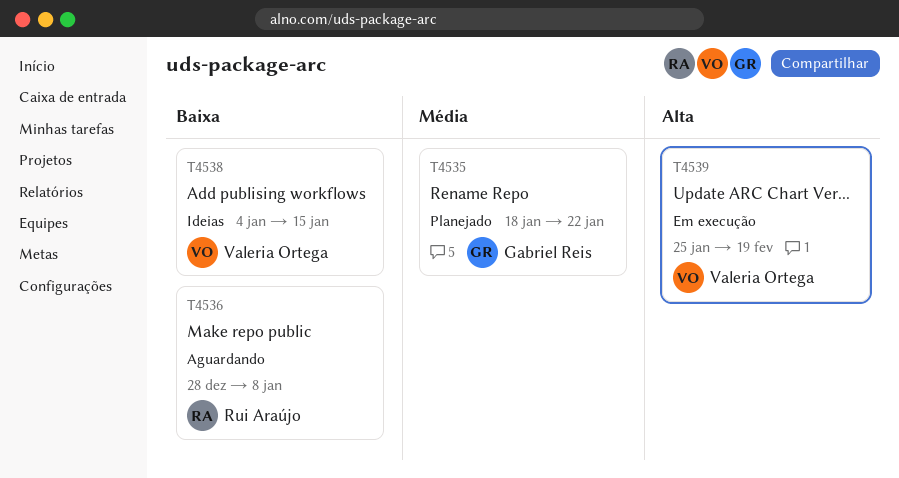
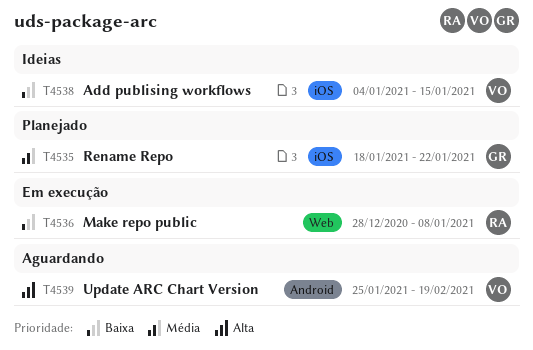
T4536, status: Aguardando -> Em execução
T4539, status: Em execução -> Aguardando

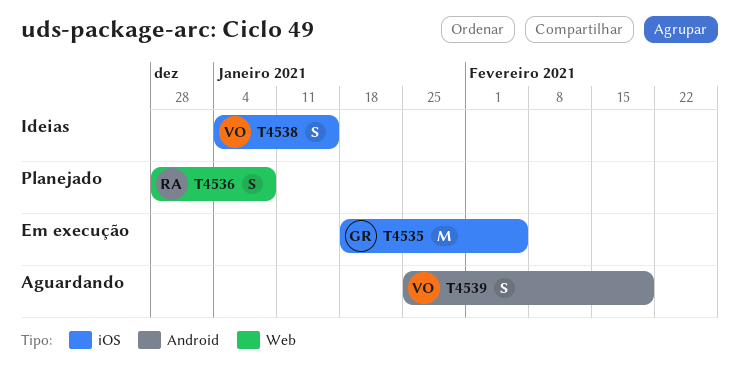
T4535, status: Planejado -> Em execução
T4535, due: Jan 22 -> Feb 5
T4536, status: Em execução -> Planejado

